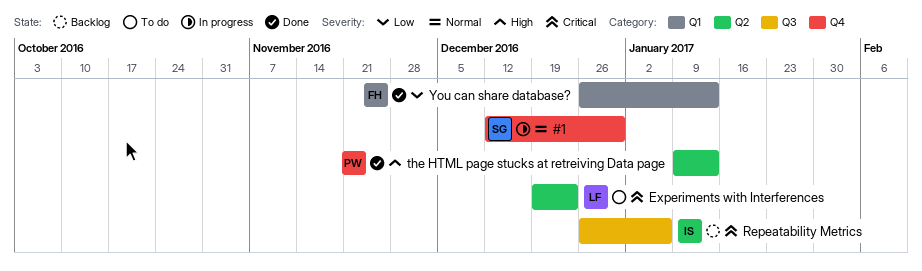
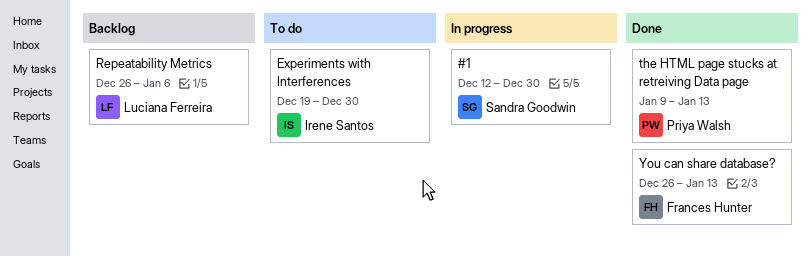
Experiments with Interferences, owner: Luciana Ferreira -> Irene Santos
Experiments with Interferences, due: Dec 23 -> Dec 30
Repeatability Metrics, owner: Irene Santos -> Luciana Ferreira

